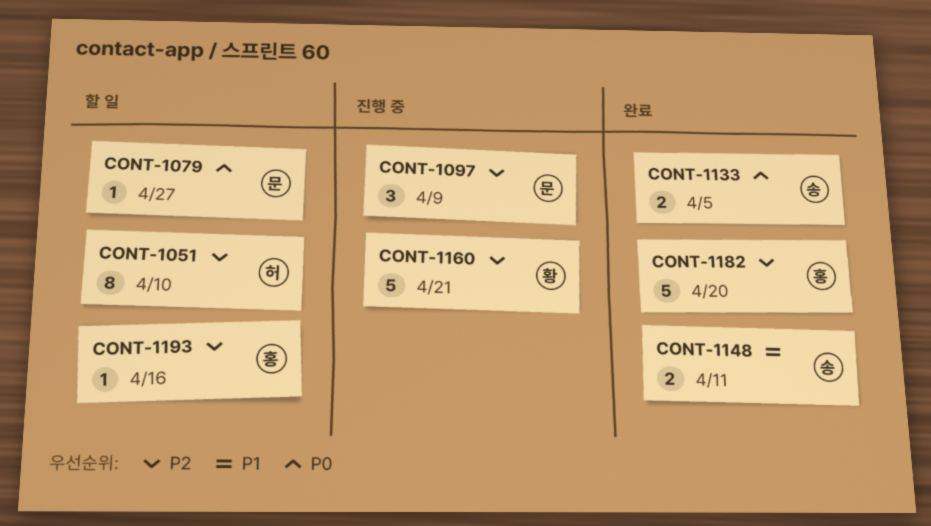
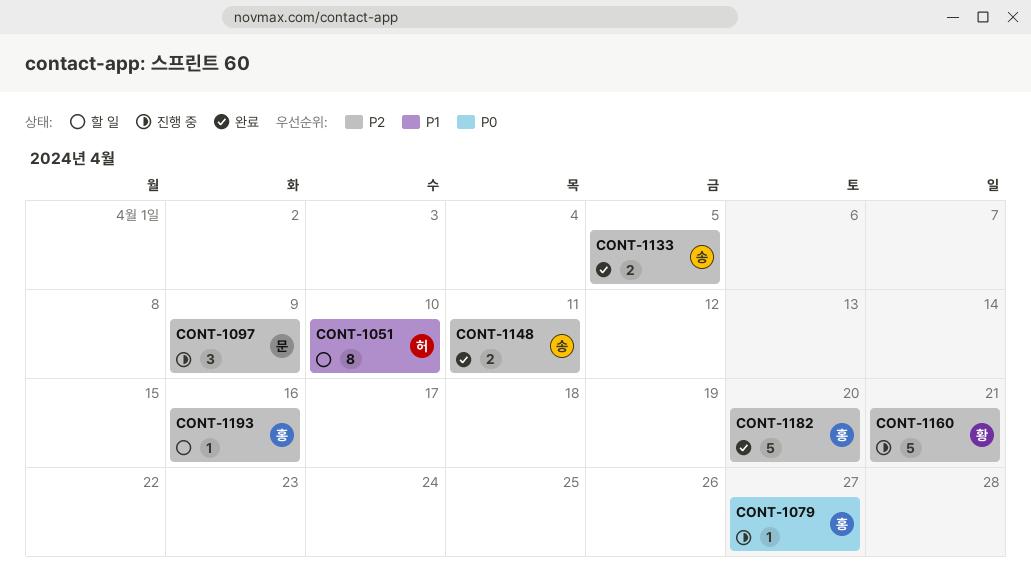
CONT-1051, priority: P2 -> P1
CONT-1079, status: 할 일 -> 진행 중
CONT-1079, owner: 문 -> 홍
CONT-1133, priority: P0 -> P2
CONT-1148, priority: P1 -> P2

